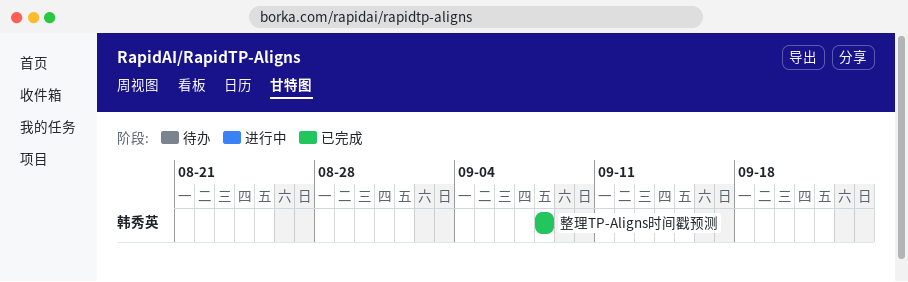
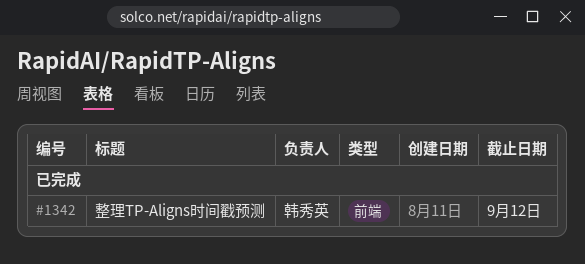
整理TP-Aligns时间戳预测, due: Sep 8 -> Sep 12

